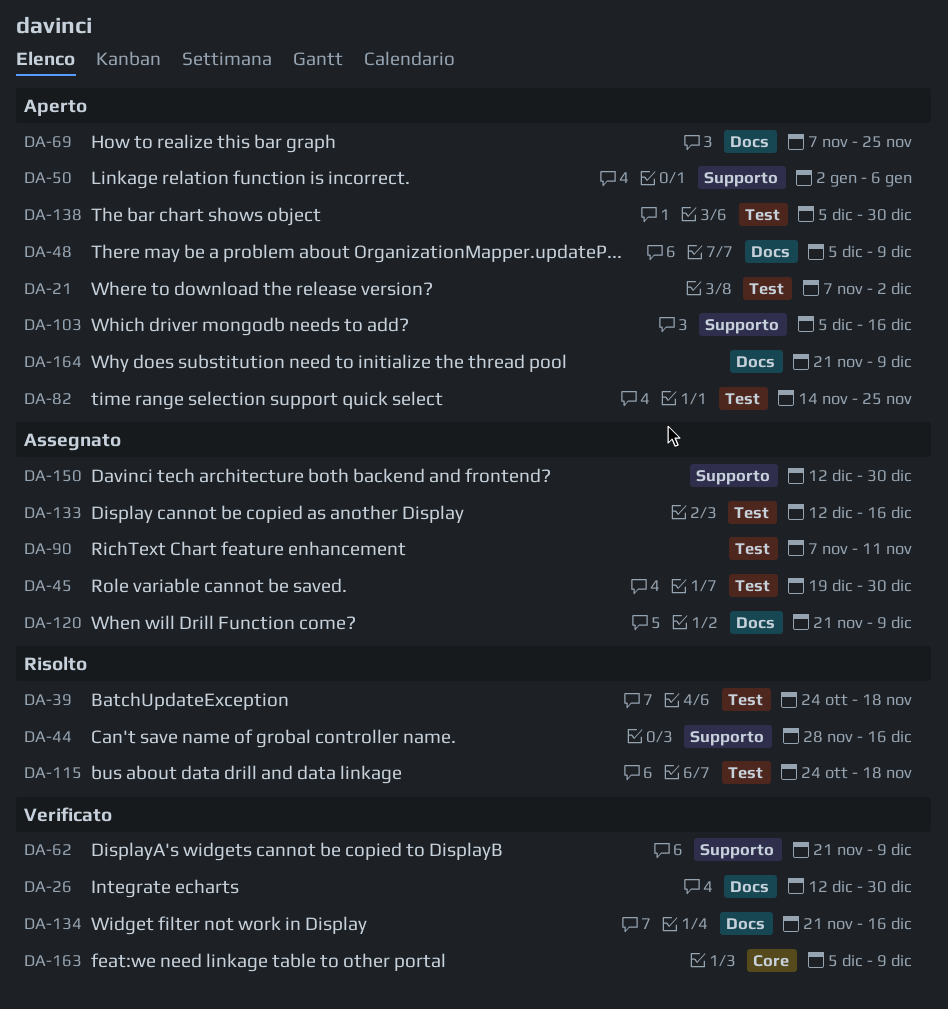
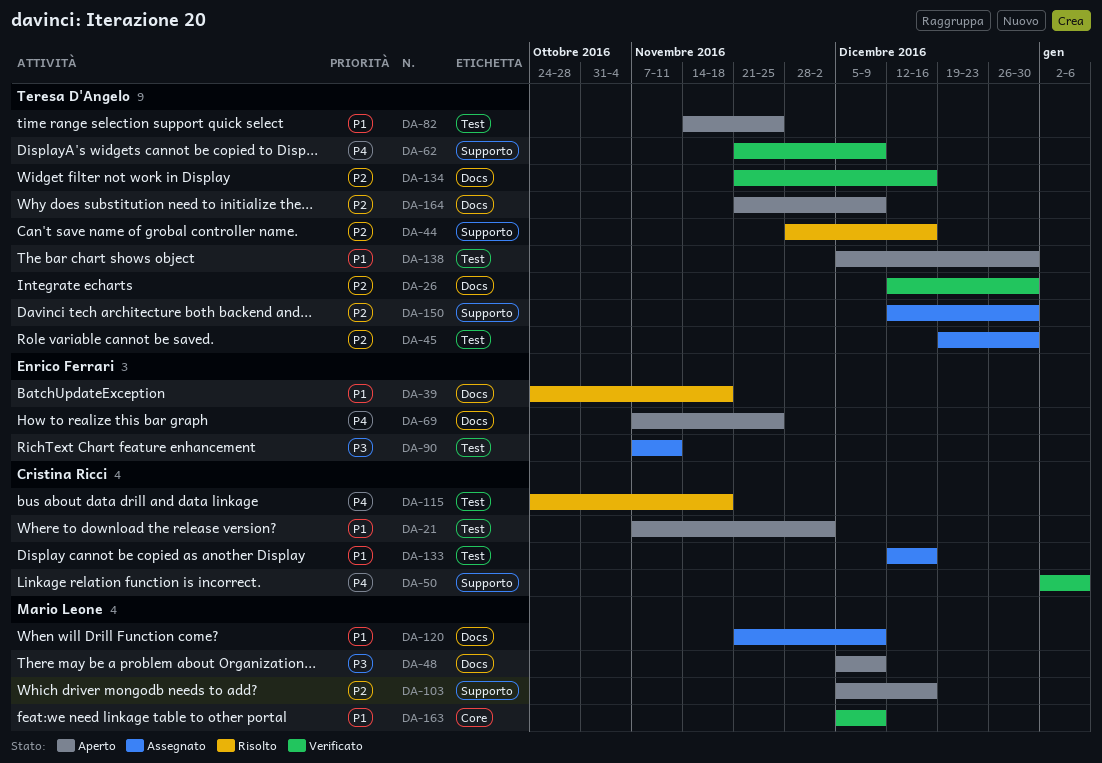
DA-39, label: Test -> Docs
DA-50, status: Aperto -> Verificato

